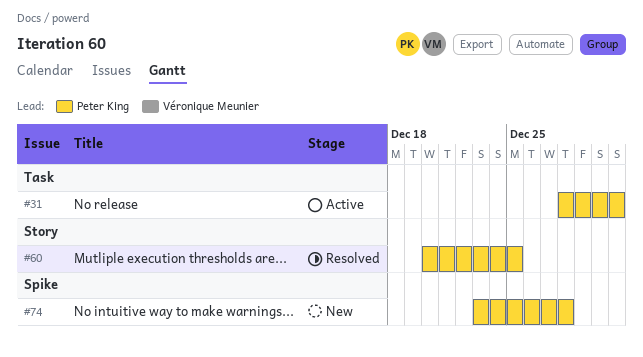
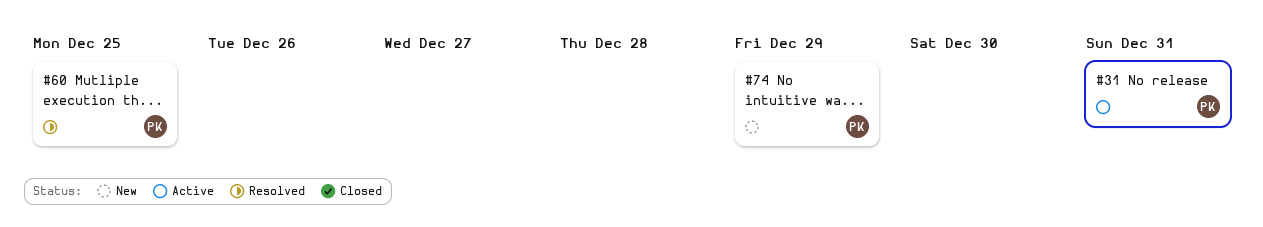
#74, due: Dec 28 -> Dec 29

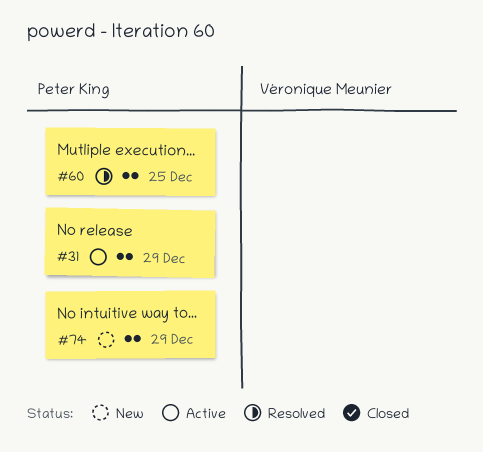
#31, due: Dec 31 -> Dec 29

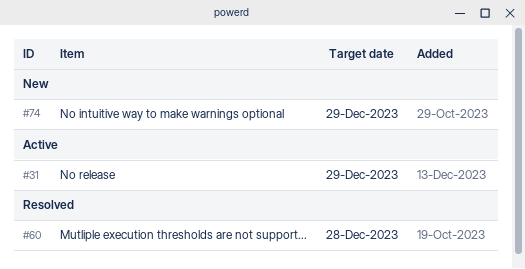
#60, due: Dec 25 -> Dec 28

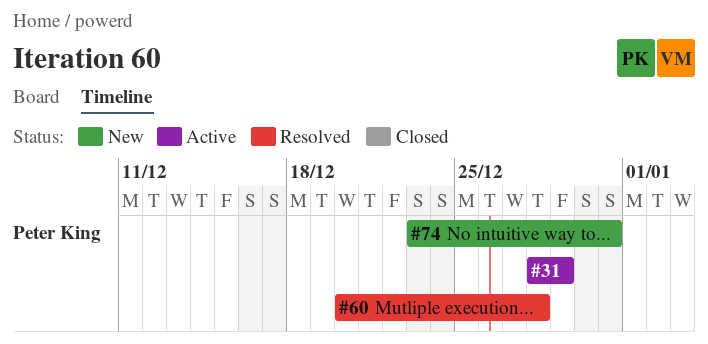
#74, due: Dec 29 -> Dec 31

